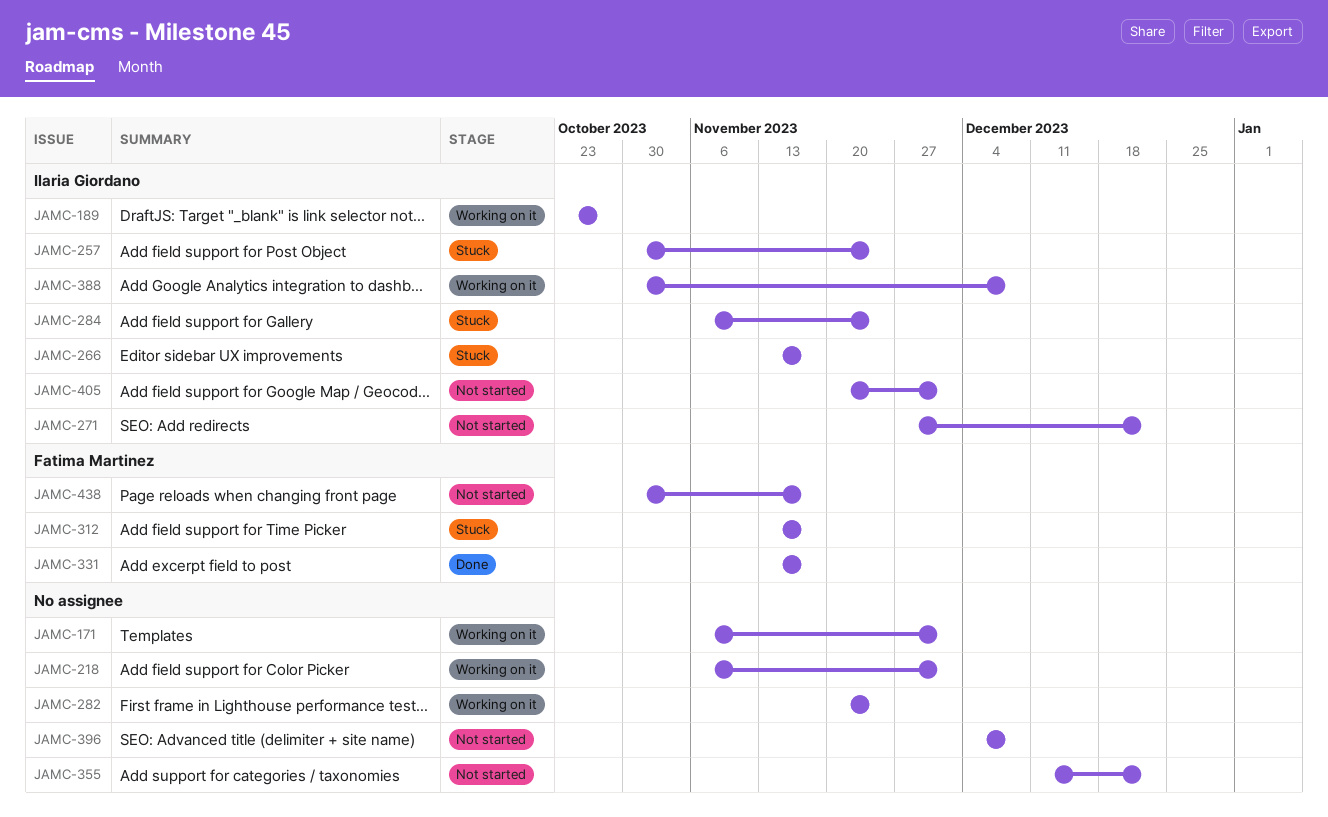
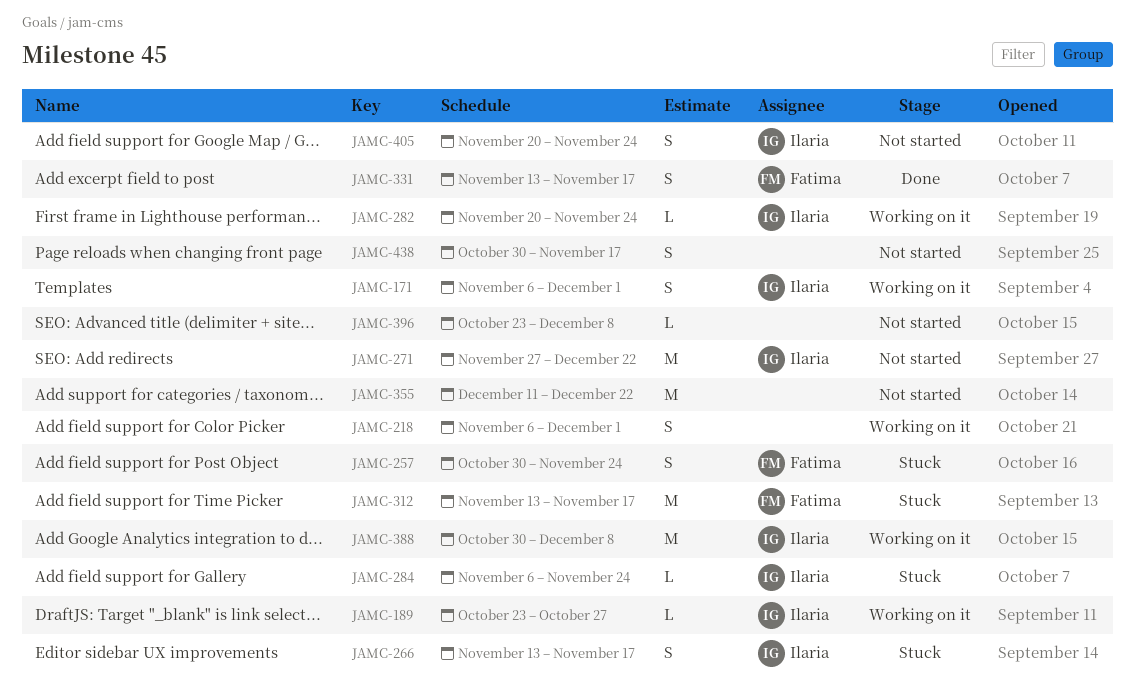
JAMC-171, owner: none -> Ilaria Giordano
JAMC-257, owner: Ilaria Giordano -> Fatima Martinez
JAMC-282, owner: none -> Ilaria Giordano
JAMC-396, start: Dec 4 -> Oct 23
JAMC-405, due: Dec 1 -> Nov 24
JAMC-438, owner: Fatima Martinez -> none

